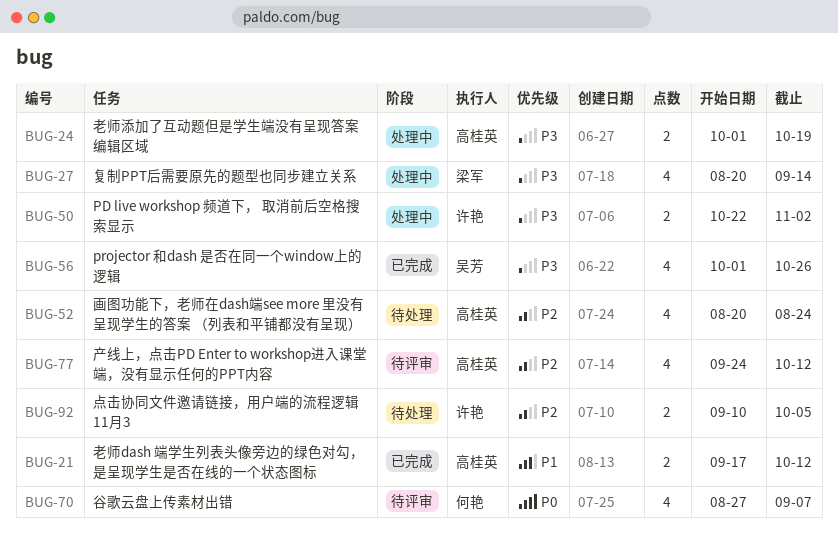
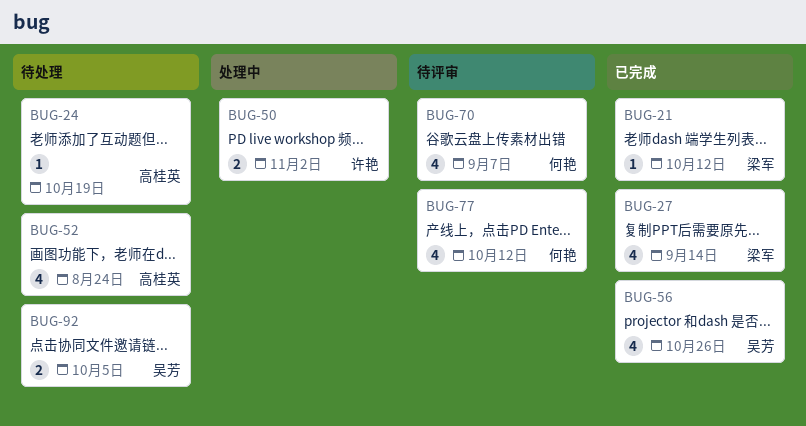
BUG-21, owner: 高桂英 -> 梁军
BUG-21, estimate: 2 -> 1
BUG-24, status: 处理中 -> 待处理
BUG-24, estimate: 2 -> 1
BUG-27, status: 处理中 -> 已完成
BUG-77, owner: 高桂英 -> 何艳
BUG-92, owner: 许艳 -> 吴芳

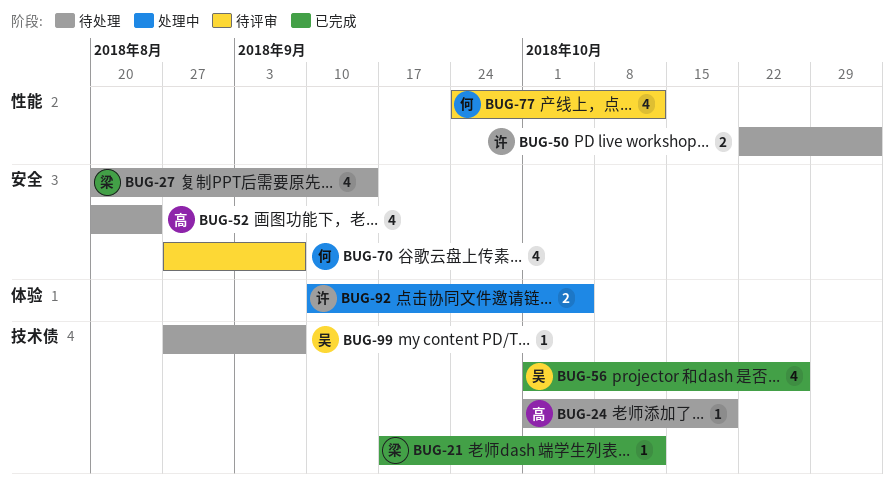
BUG-27, status: 已完成 -> 待处理
BUG-50, status: 处理中 -> 待处理
BUG-92, status: 待处理 -> 处理中
BUG-92, owner: 吴芳 -> 许艳
BUG-99: none -> present

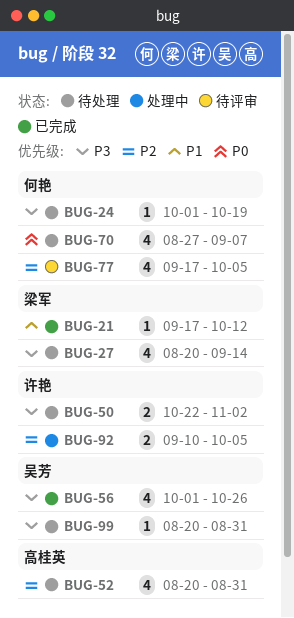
BUG-24, owner: 高桂英 -> 何艳
BUG-52, due: Aug 24 -> Aug 31
BUG-70, status: 待评审 -> 待处理
BUG-77, start: Sep 24 -> Sep 17
BUG-77, due: Oct 12 -> Oct 5
BUG-99, start: Aug 27 -> Aug 20
BUG-99, due: Sep 7 -> Aug 31

